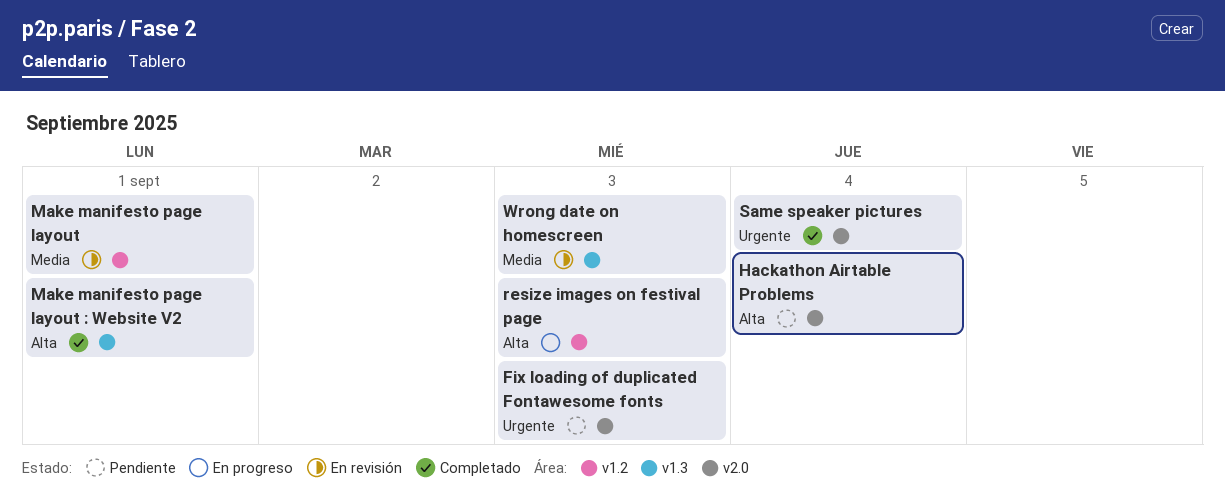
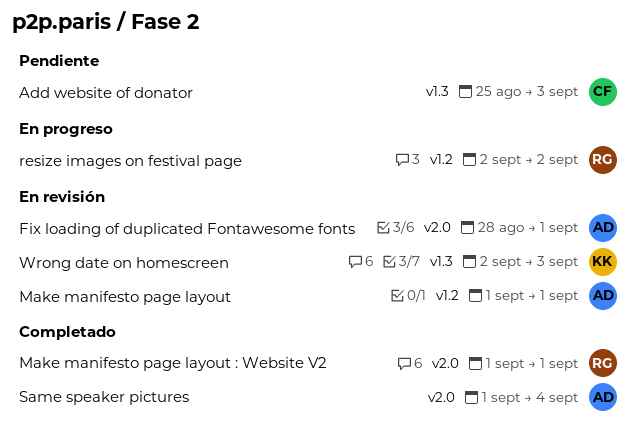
Add website of donator: none -> present
Fix loading of duplicated Fontawesome fonts, status: Pendiente -> En revisión
Fix loading of duplicated Fontawesome fonts, due: Sep 3 -> Sep 1
Hackathon Airtable Problems: present -> none
Make manifesto page layout : Website V2, label: v1.3 -> v2.0
resize images on festival page, due: Sep 3 -> Sep 2

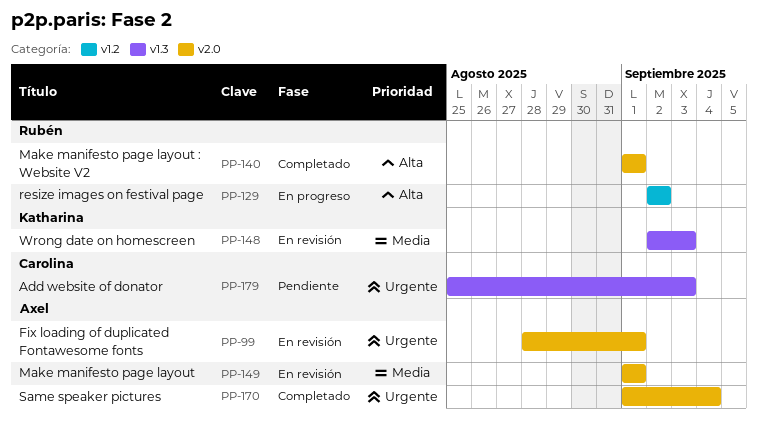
Make manifesto page layout, label: v1.2 -> v2.0

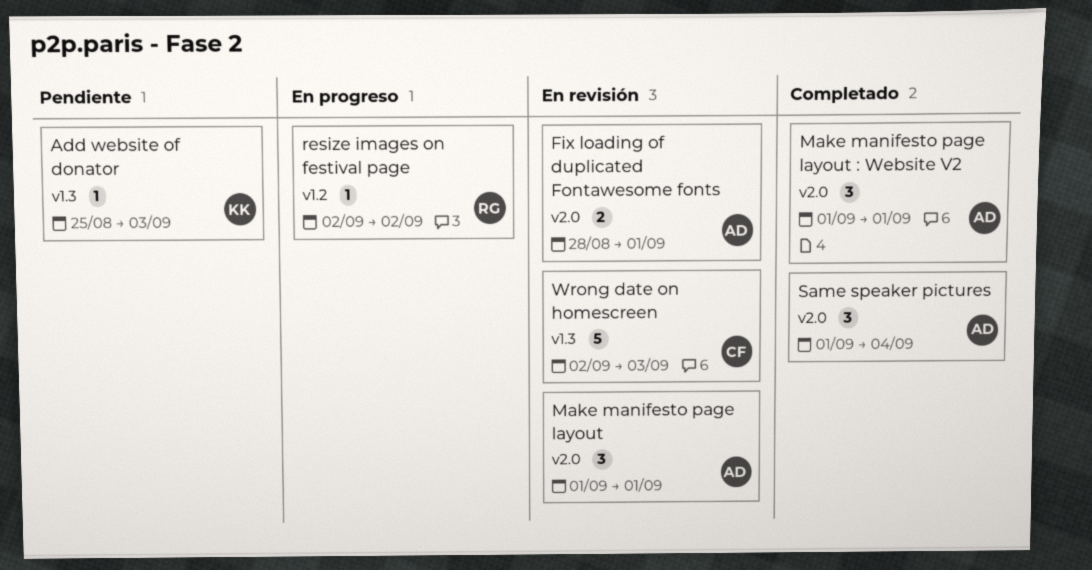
Add website of donator, owner: Carolina -> Katharina
Make manifesto page layout : Website V2, owner: Rubén -> Axel
Wrong date on homescreen, owner: Katharina -> Carolina

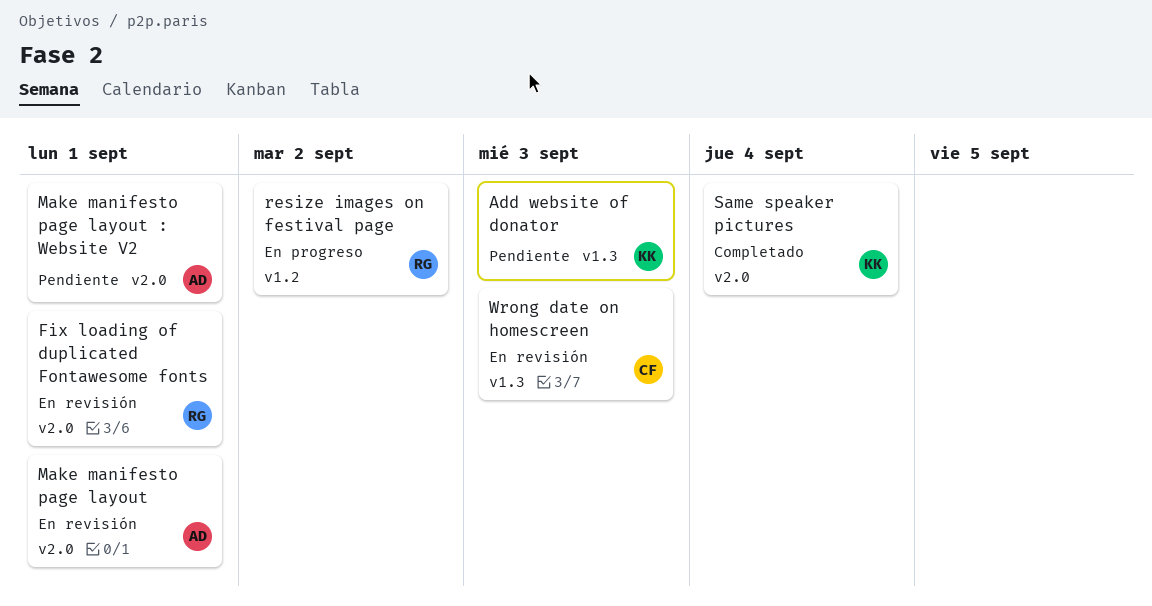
Fix loading of duplicated Fontawesome fonts, owner: AD -> RG
Make manifesto page layout : Website V2, status: Completado -> Pendiente
Same speaker pictures, owner: AD -> KK

